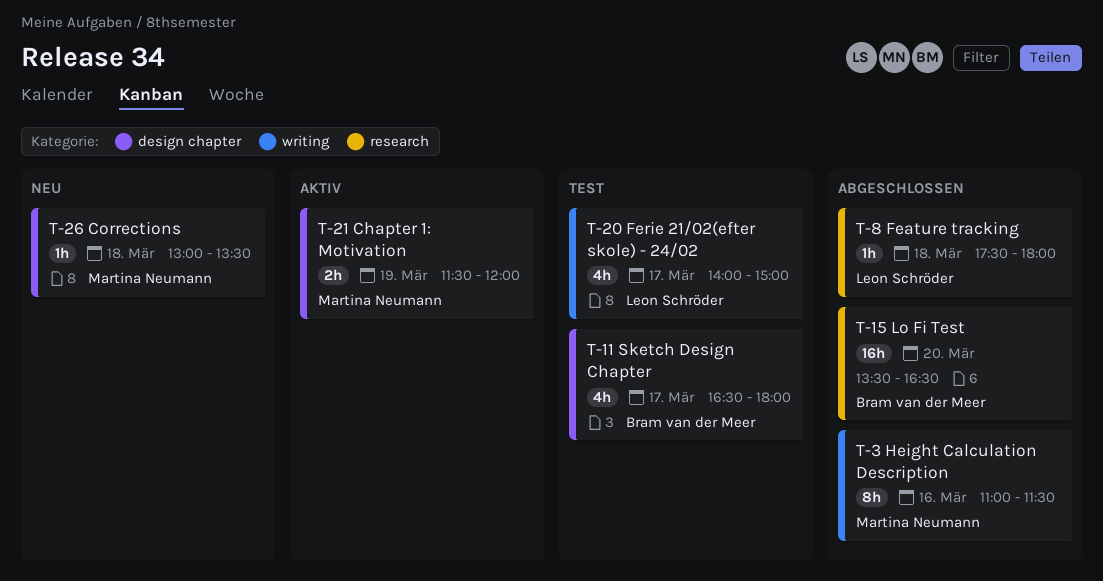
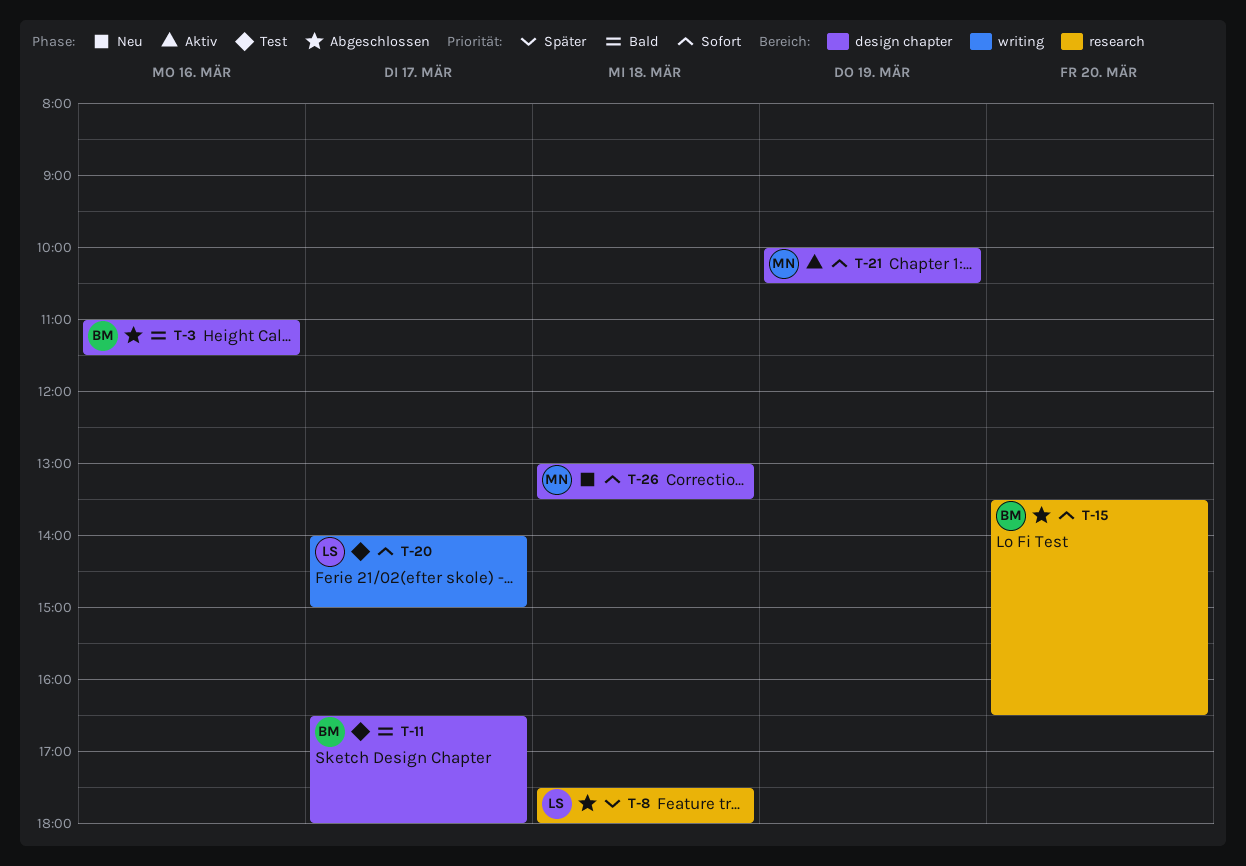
T-3, owner: Martina Neumann -> Bram van der Meer
T-3, label: writing -> design chapter
T-21, begins: 11:30 -> 10:00
T-21, ends: 12:00 -> 10:30

